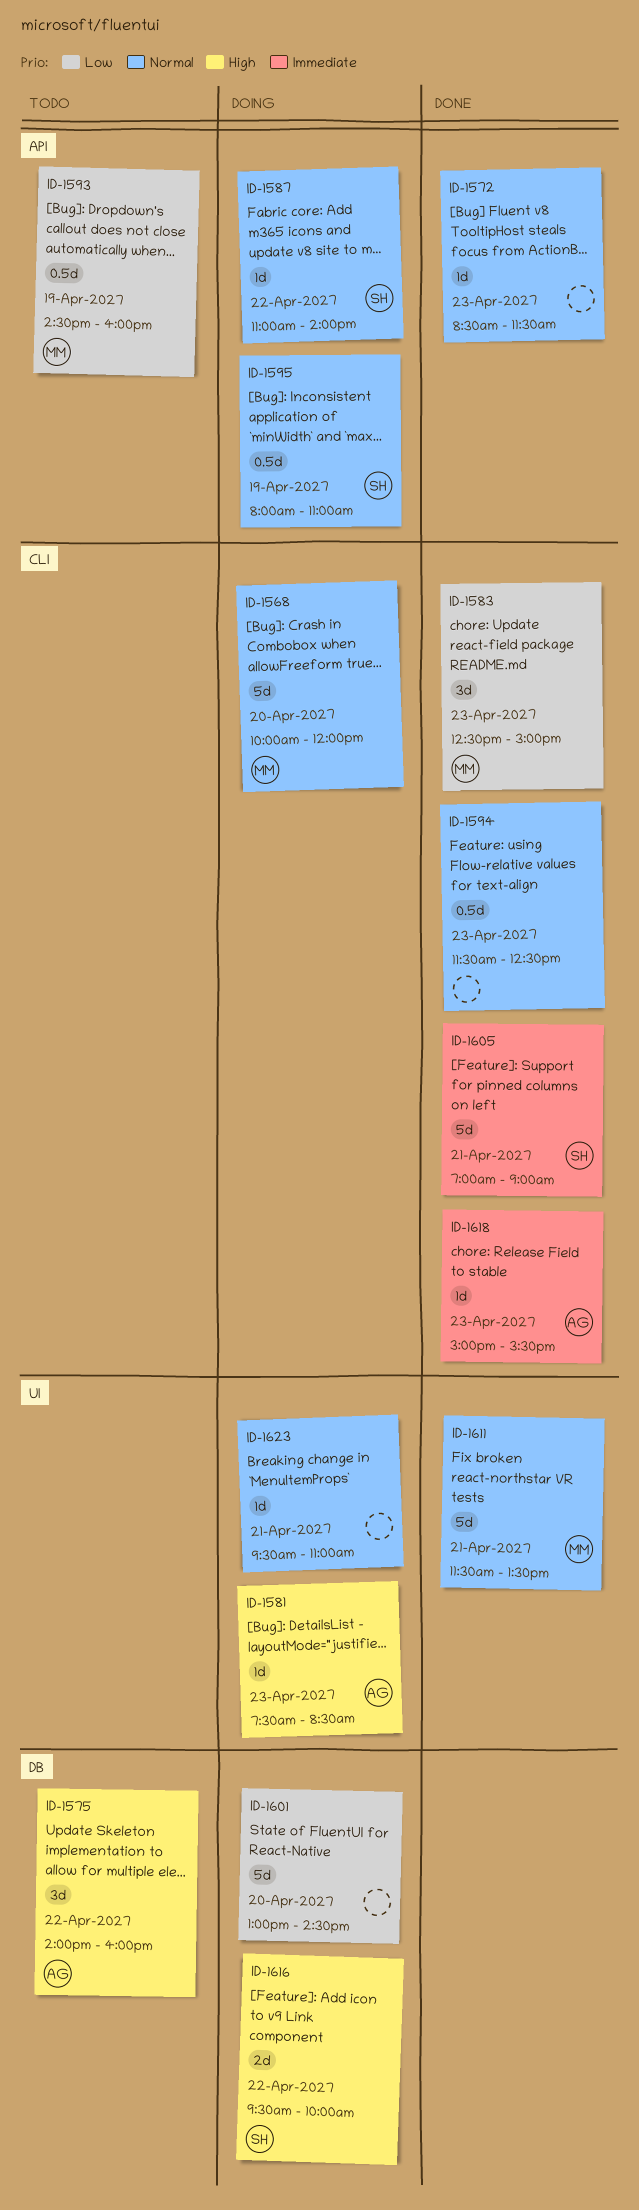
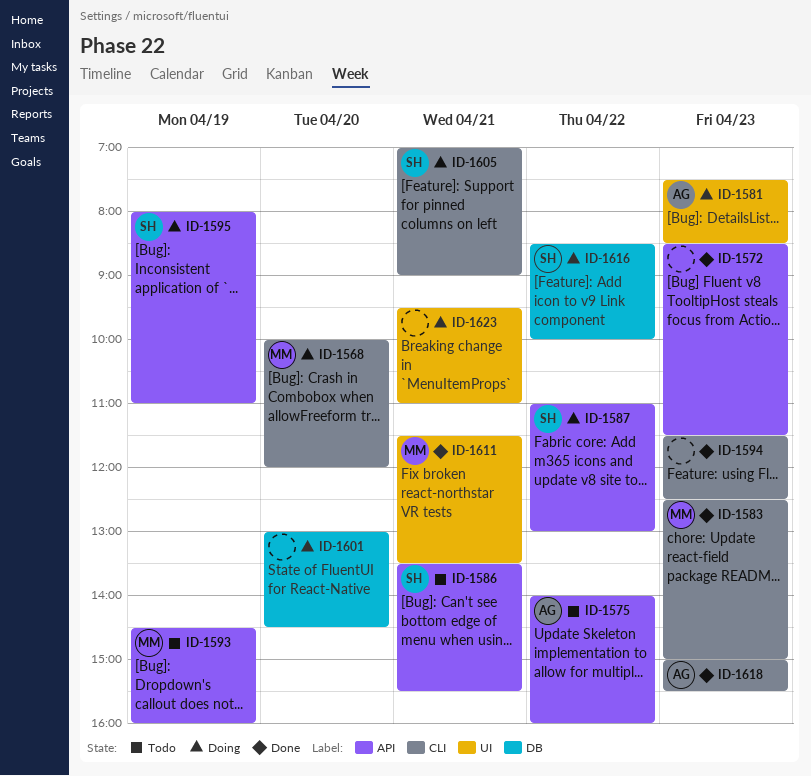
ID-1575, label: DB -> API
ID-1586: none -> present
ID-1587, ends: 14:00 -> 13:00
ID-1605, status: Done -> Doing
ID-1616, begins: 09:30 -> 08:30

